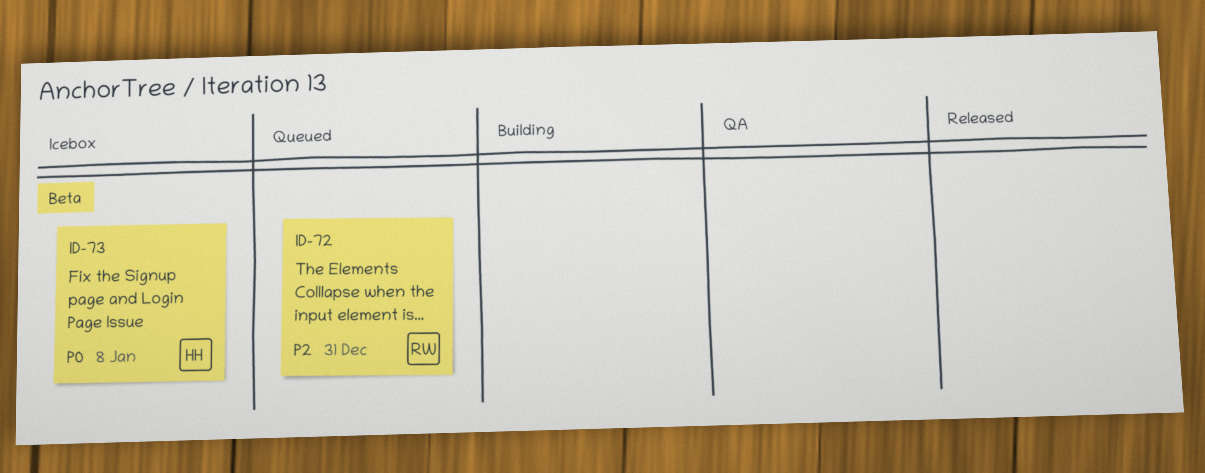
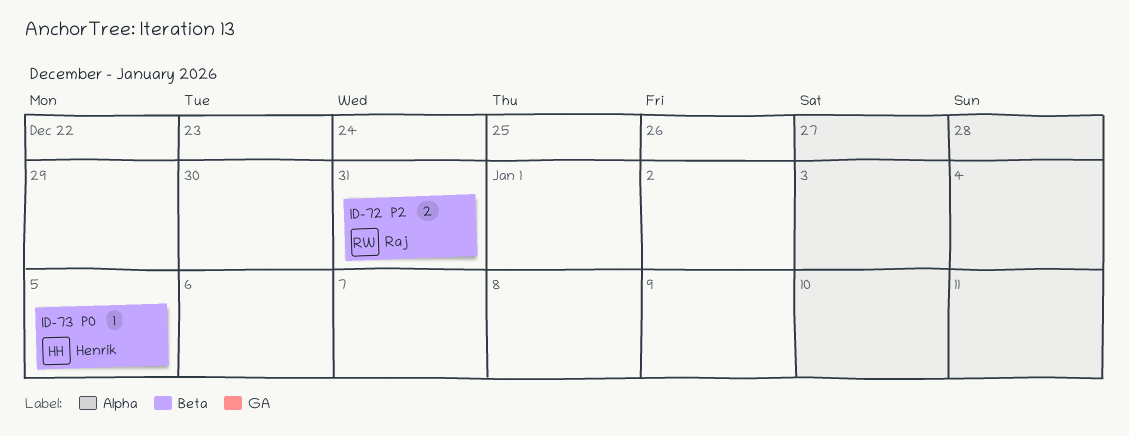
ID-73, due: Jan 8 -> Jan 5

